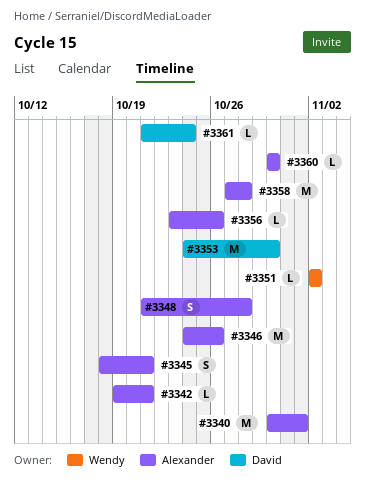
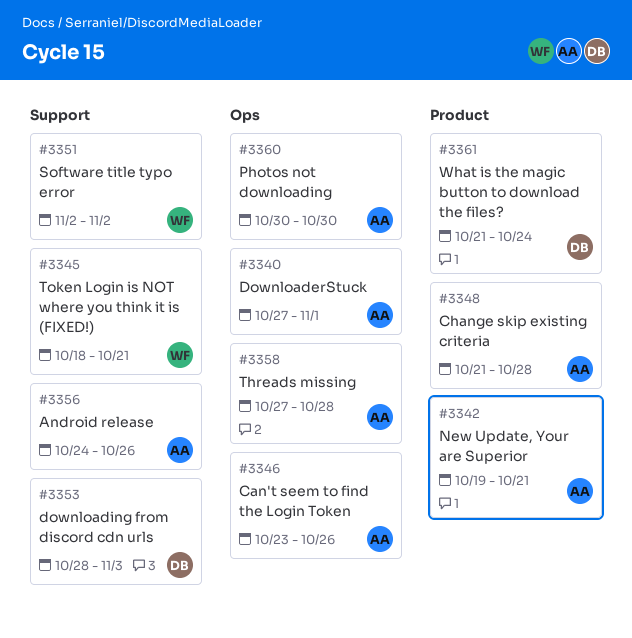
#3340, start: Oct 30 -> Oct 27
#3345, owner: Alexander -> Wendy
#3346, start: Oct 24 -> Oct 23
#3353, start: Oct 24 -> Oct 28
#3353, due: Oct 30 -> Nov 3
#3356, start: Oct 23 -> Oct 24

